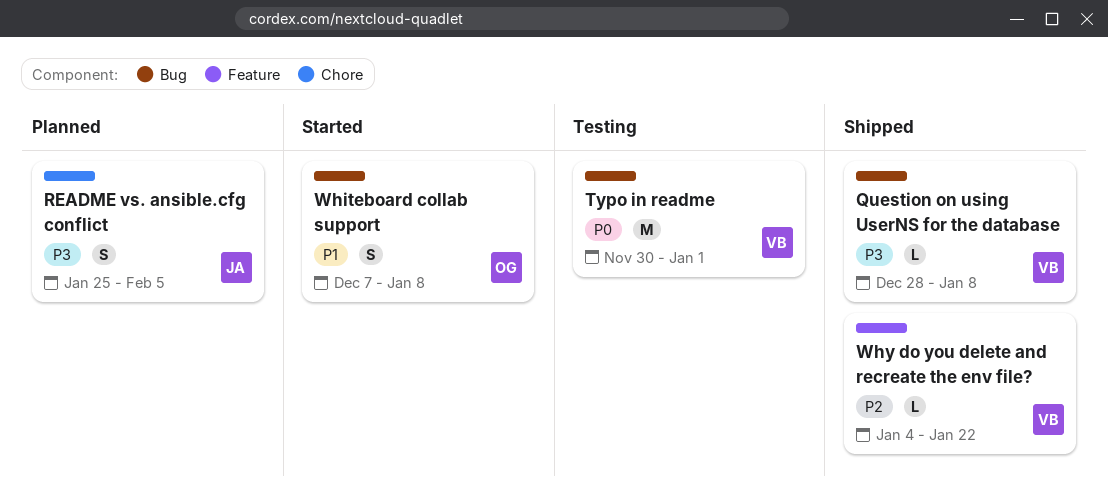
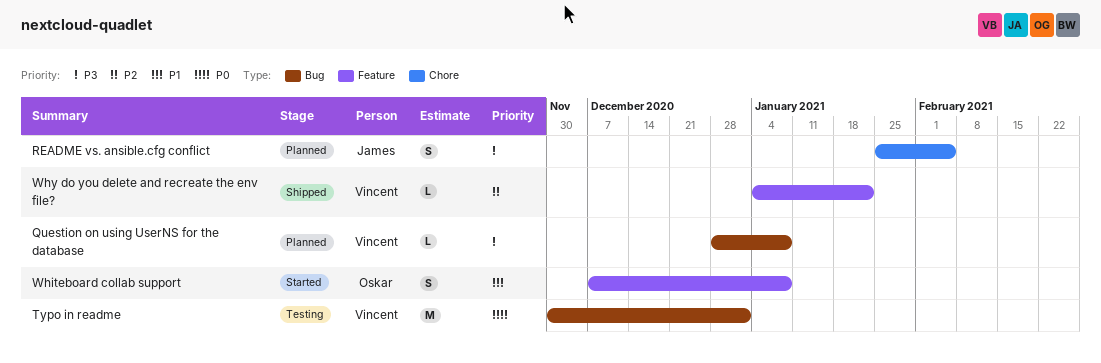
Question on using UserNS for the database, status: Shipped -> Planned
Whiteboard collab support, label: Bug -> Feature

